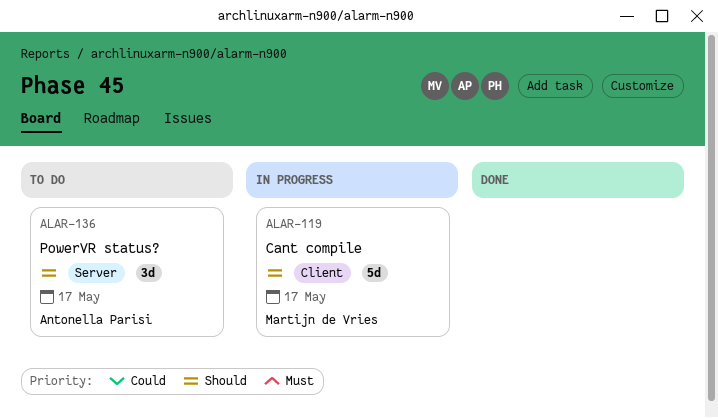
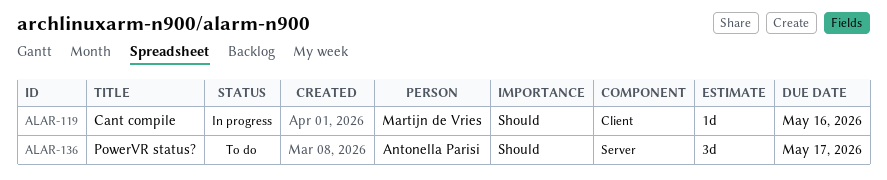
ALAR-119, estimate: 5d -> 1d
ALAR-119, due: May 17 -> May 16

